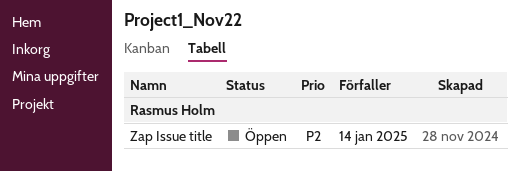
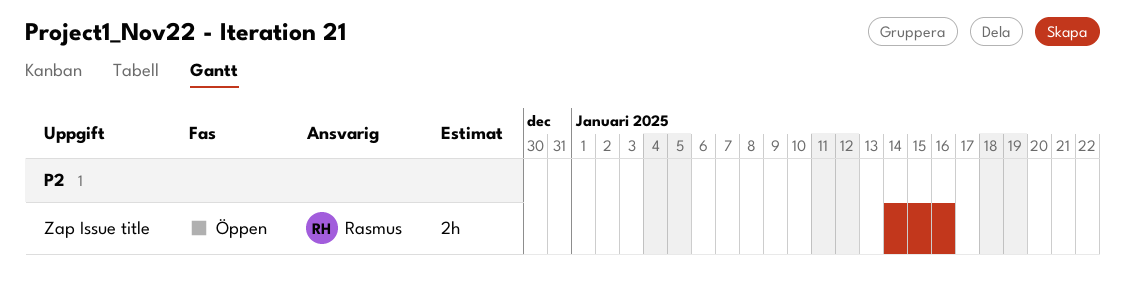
Zap Issue title, due: Jan 14 -> Jan 16

